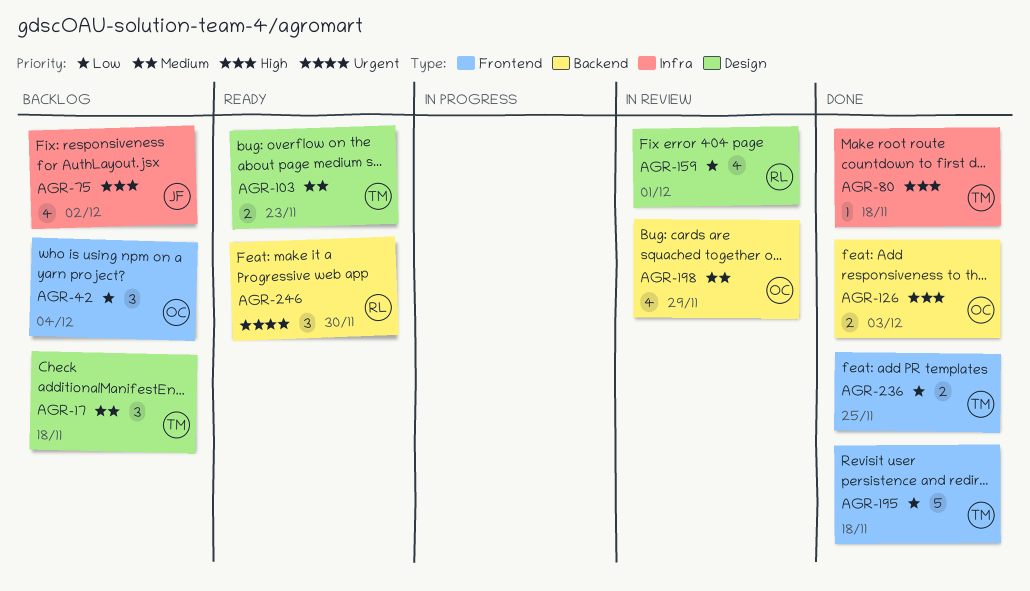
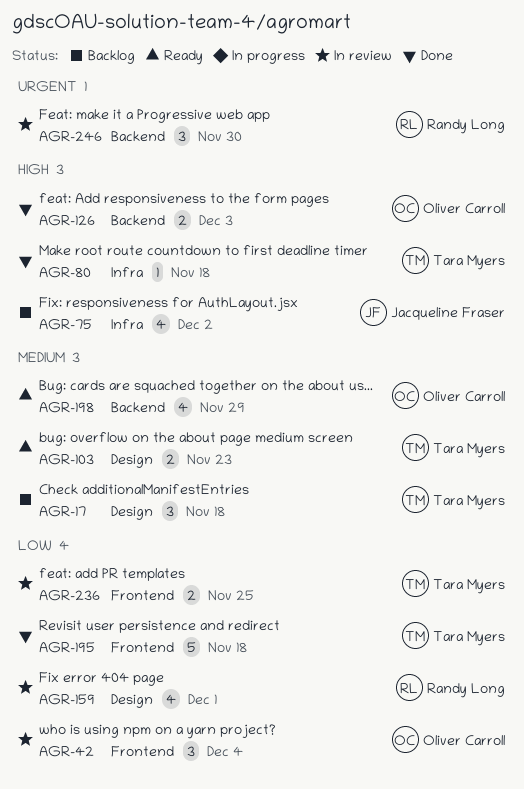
AGR-42, status: Backlog -> In review
AGR-198, status: In review -> Ready
AGR-236, status: Done -> In review
AGR-246, status: Ready -> In review

